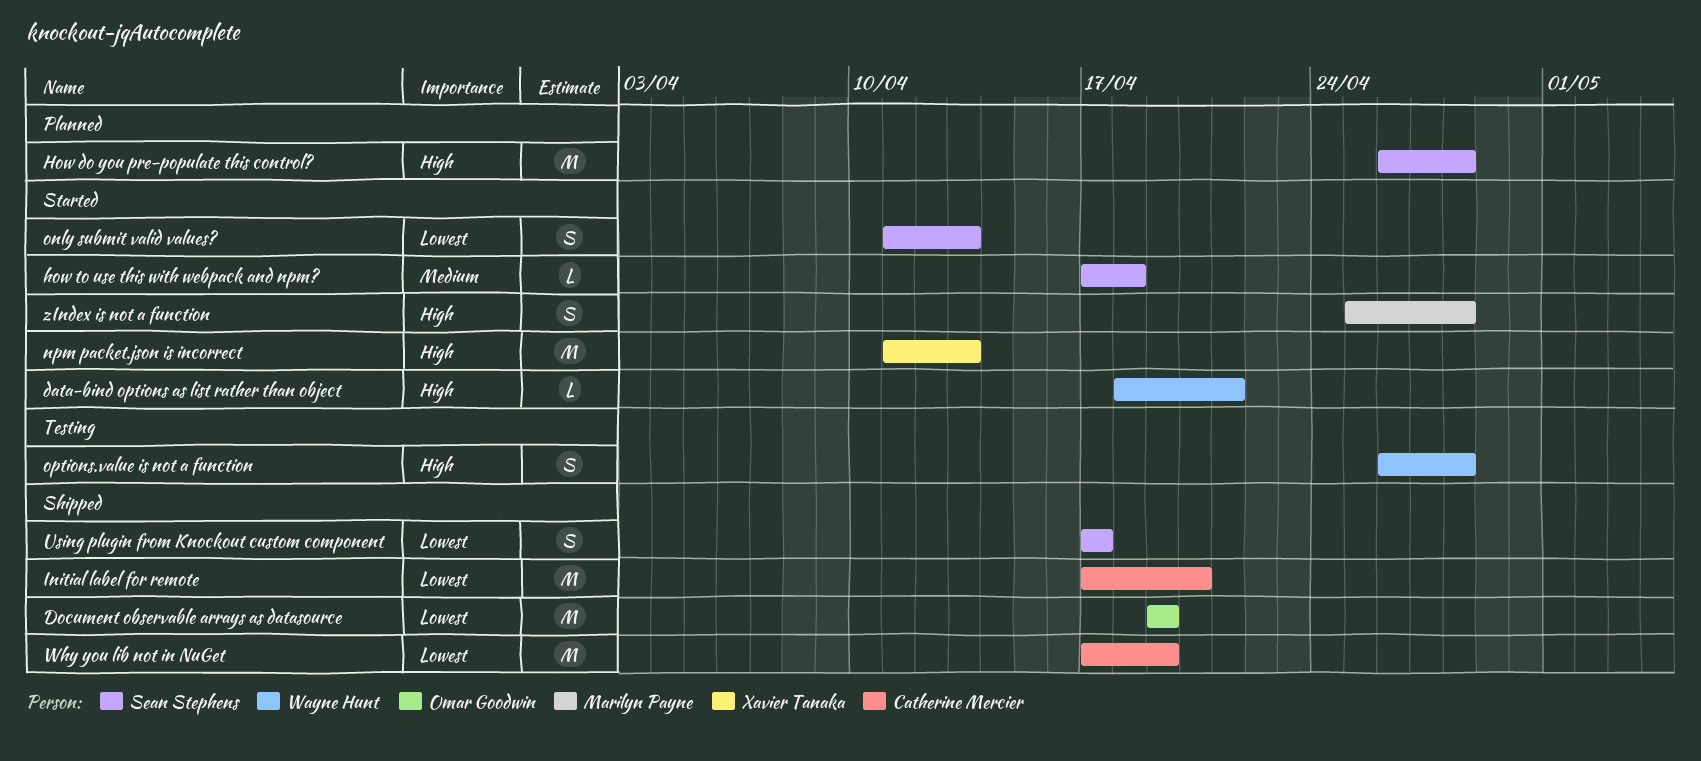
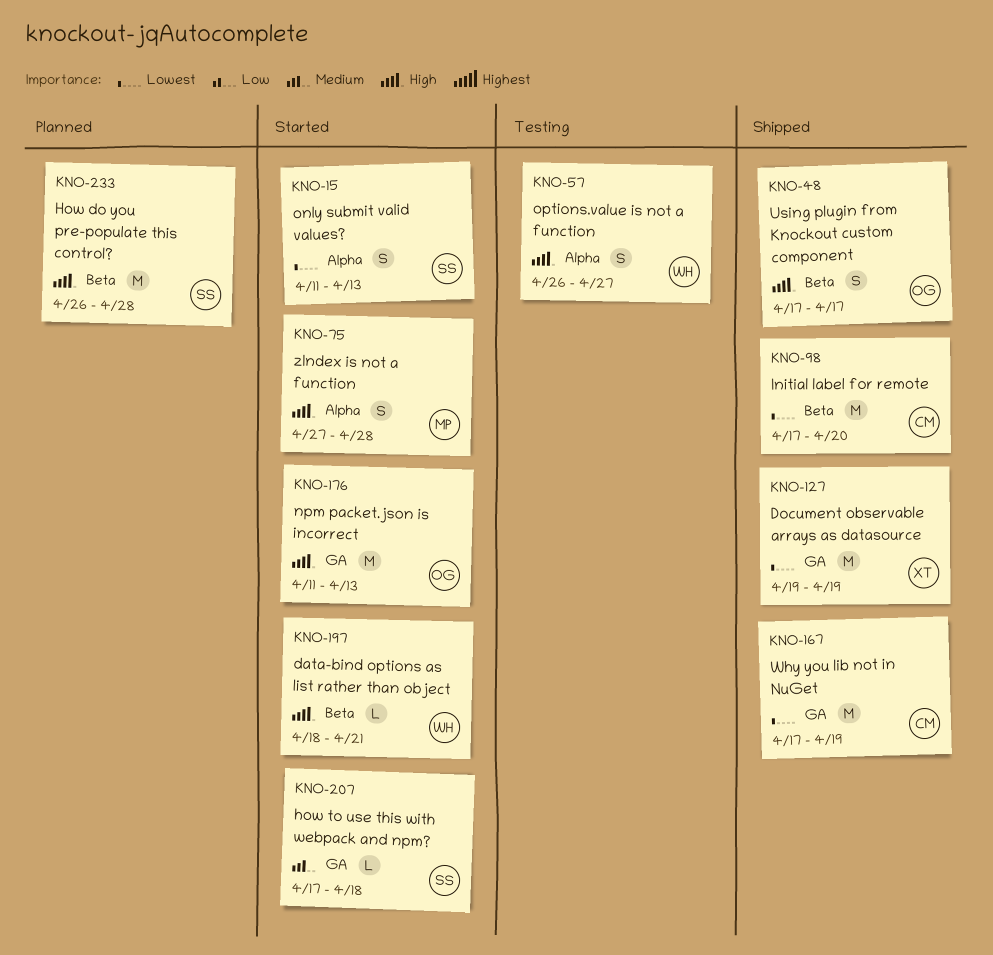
Document observable arrays as datasource, owner: Omar Goodwin -> Xavier Tanaka
npm packet.json is incorrect, owner: Xavier Tanaka -> Omar Goodwin
options.value is not a function, due: Apr 28 -> Apr 27
Using plugin from Knockout custom component, owner: Sean Stephens -> Omar Goodwin
Using plugin from Knockout custom component, priority: Lowest -> High
zIndex is not a function, start: Apr 25 -> Apr 27

